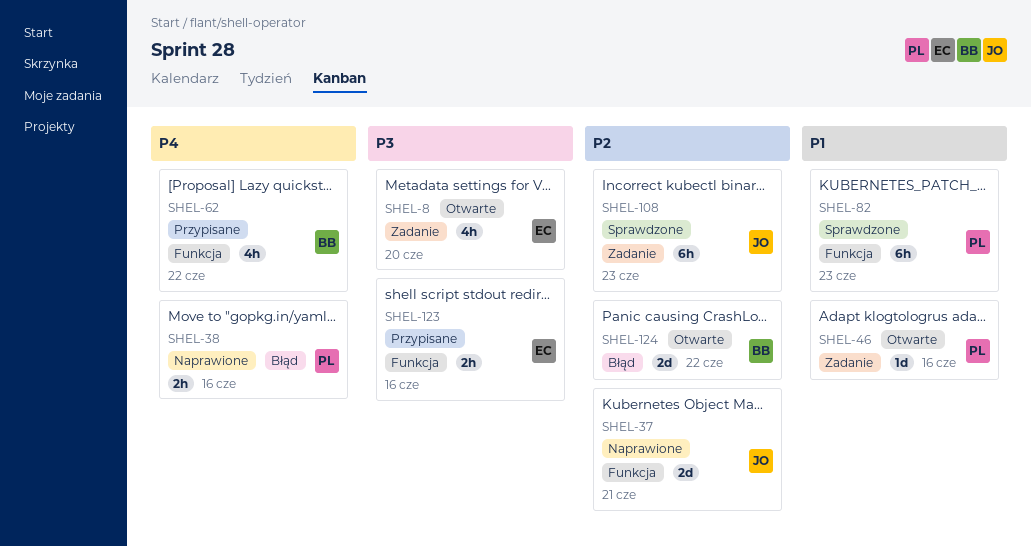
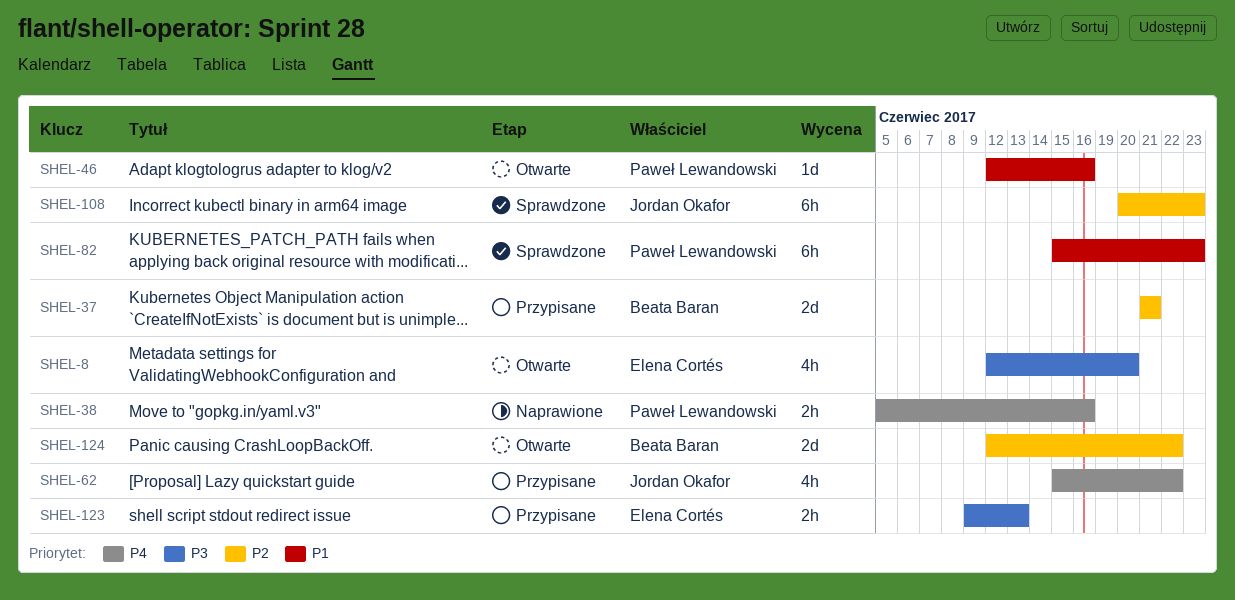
SHEL-37, status: Naprawione -> Przypisane
SHEL-37, owner: Jordan Okafor -> Beata Baran
SHEL-62, owner: Beata Baran -> Jordan Okafor
SHEL-123, due: Jun 16 -> Jun 13

